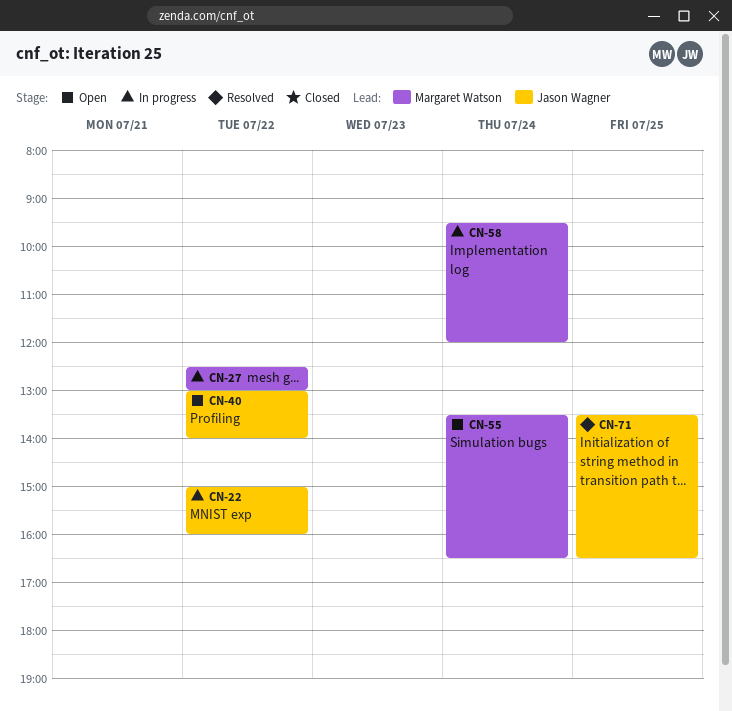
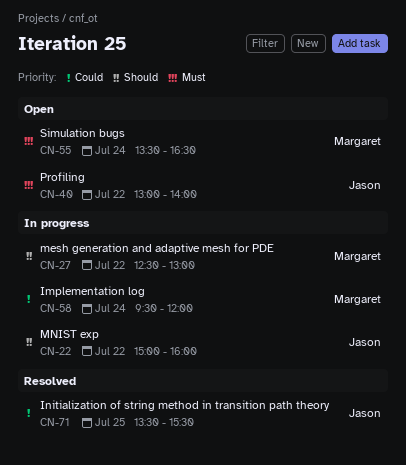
CN-71, ends: 16:30 -> 15:30

